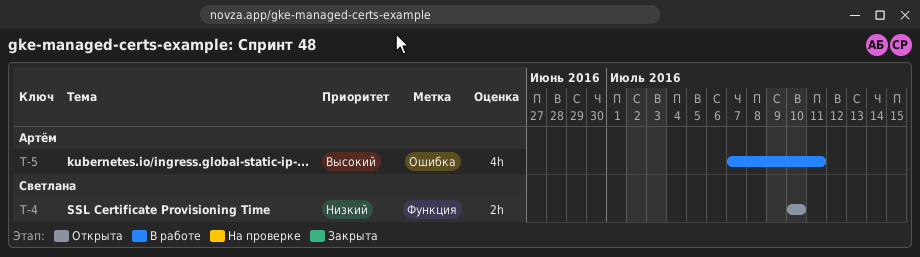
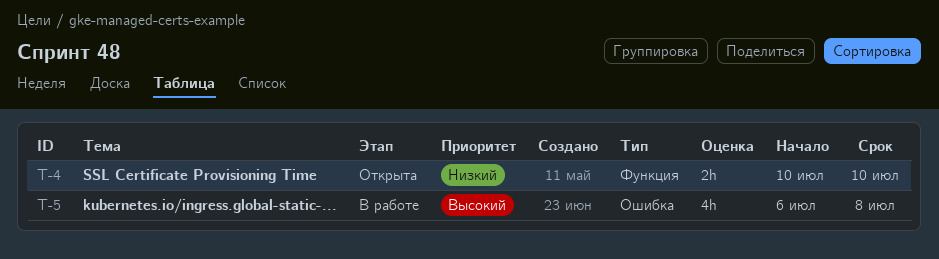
T-5, start: Jul 7 -> Jul 6
T-5, due: Jul 11 -> Jul 8

